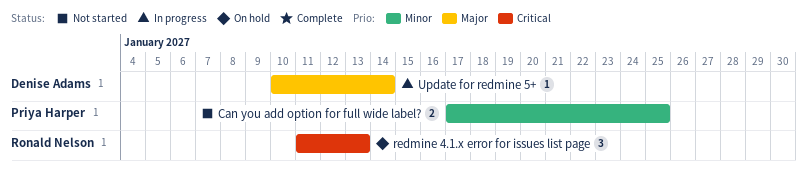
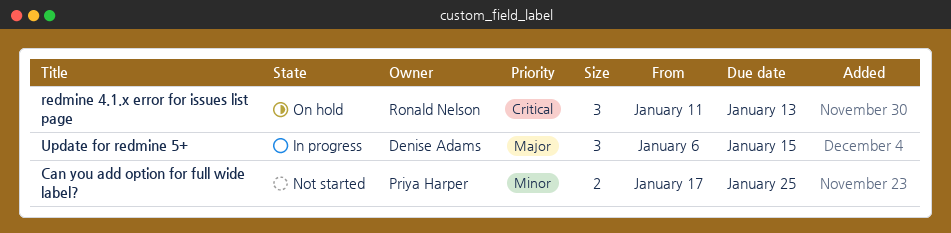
Update for redmine 5+, estimate: 1 -> 3
Update for redmine 5+, start: Jan 10 -> Jan 6
Update for redmine 5+, due: Jan 14 -> Jan 15

